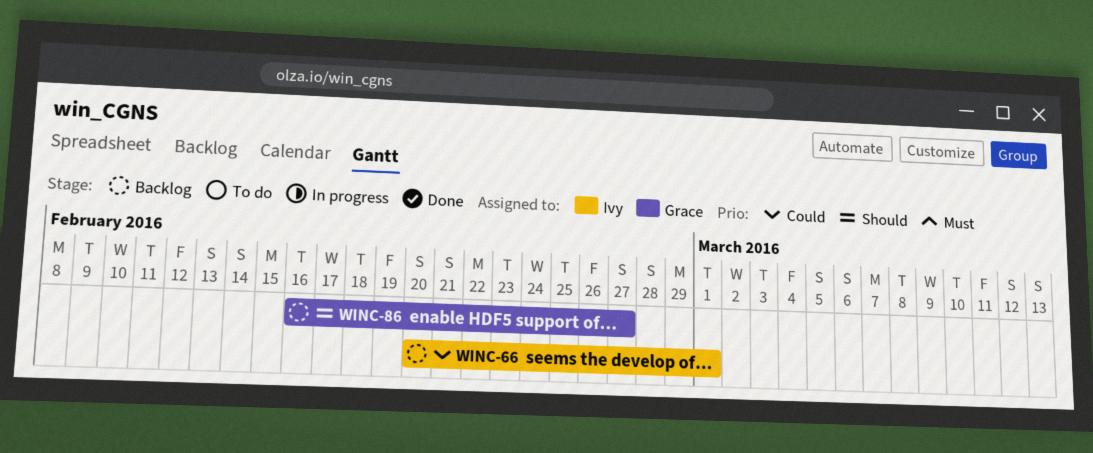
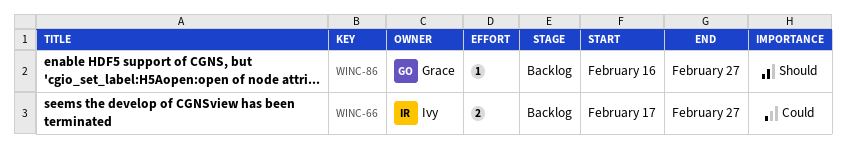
WINC-66, start: Feb 20 -> Feb 17
WINC-66, due: Mar 1 -> Feb 27

